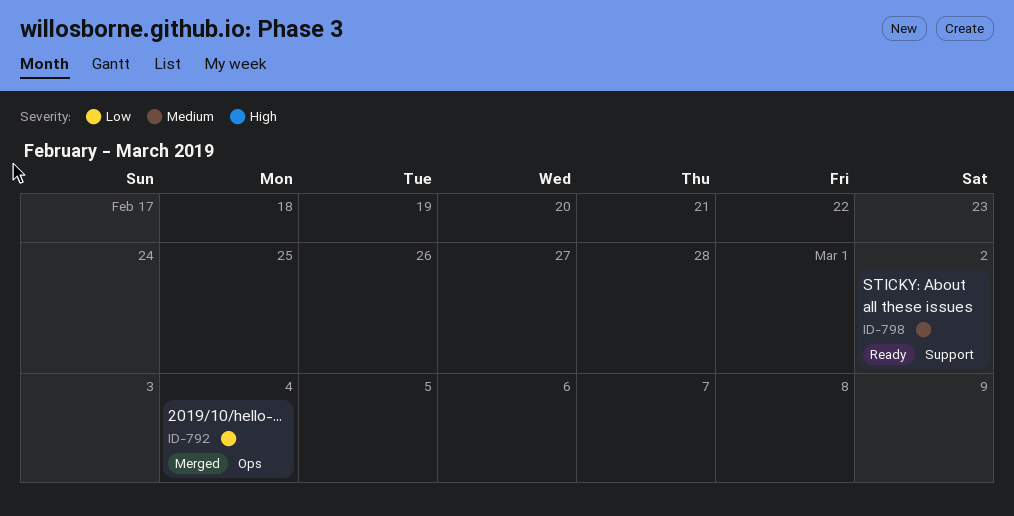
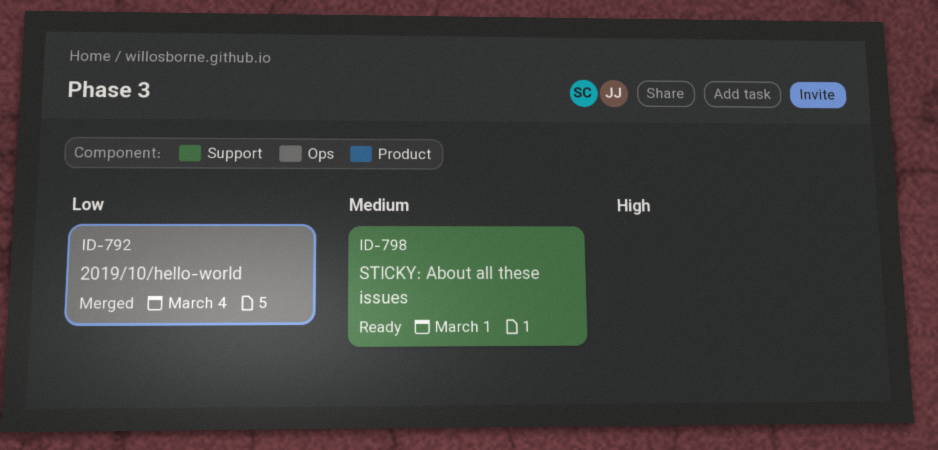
ID-798, due: Mar 2 -> Mar 1

